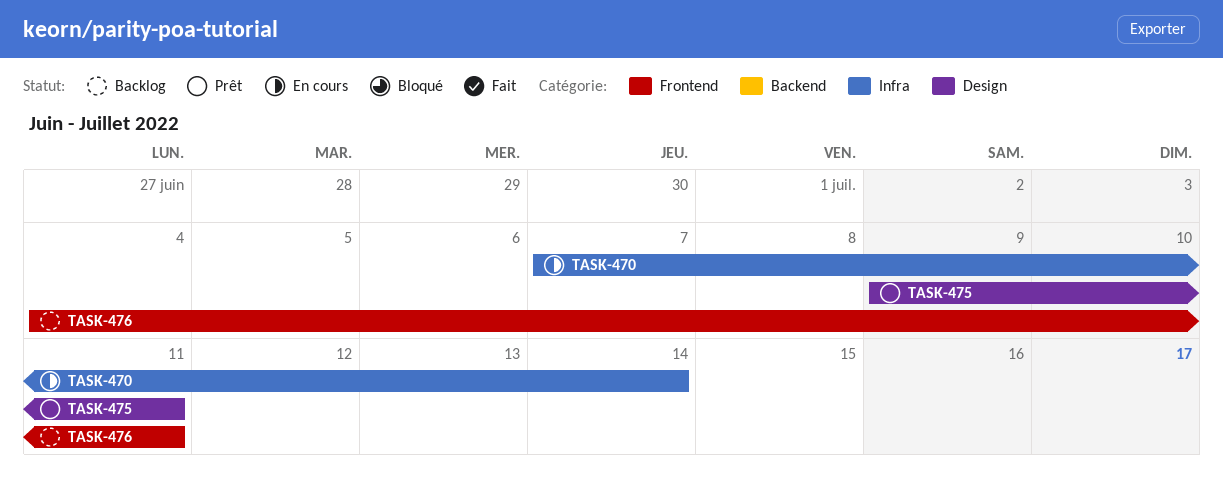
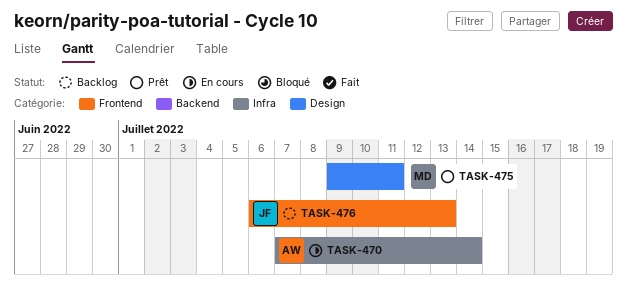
TASK-476, start: Jul 4 -> Jul 6
TASK-476, due: Jul 11 -> Jul 13

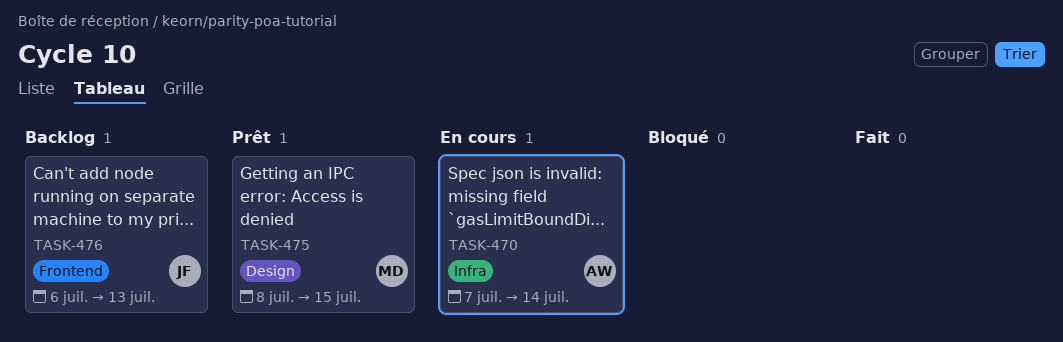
TASK-475, start: Jul 9 -> Jul 8
TASK-475, due: Jul 11 -> Jul 15

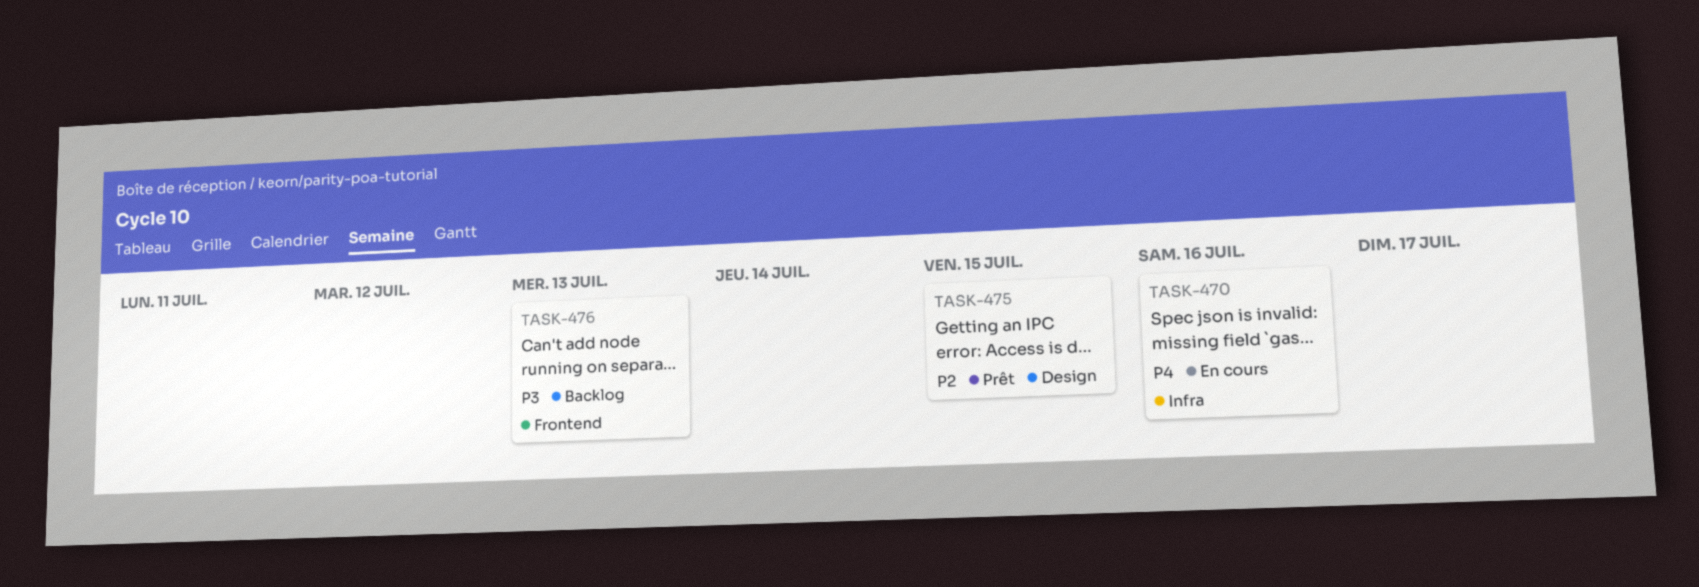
TASK-470, due: Jul 14 -> Jul 16

